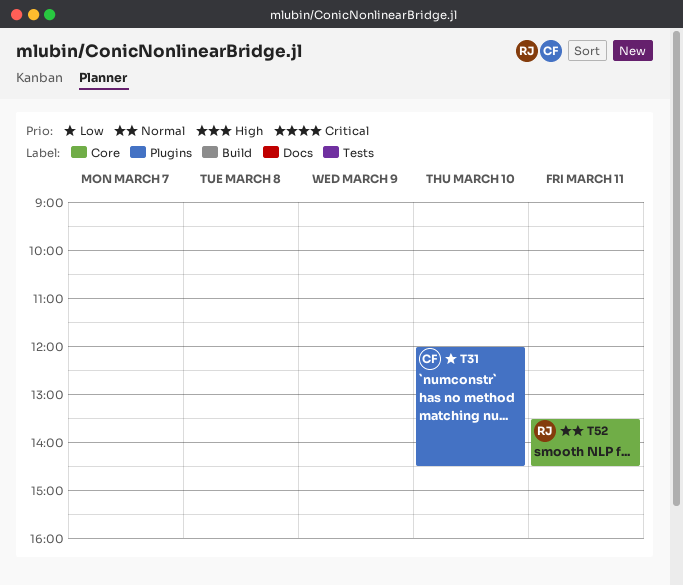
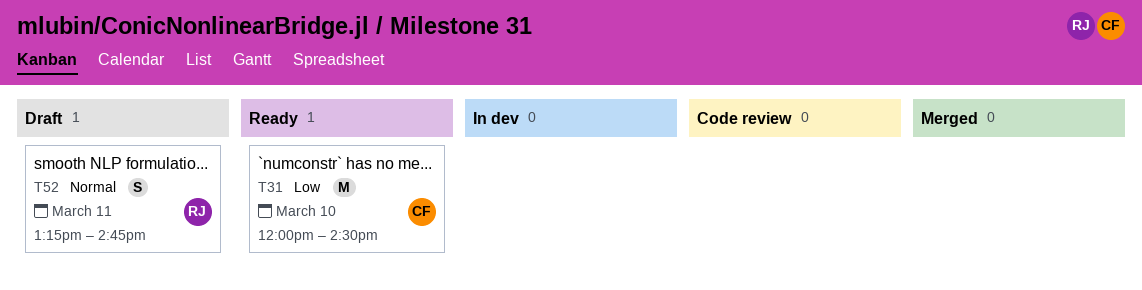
T52, begins: 13:30 -> 13:15
T52, ends: 14:30 -> 14:45

